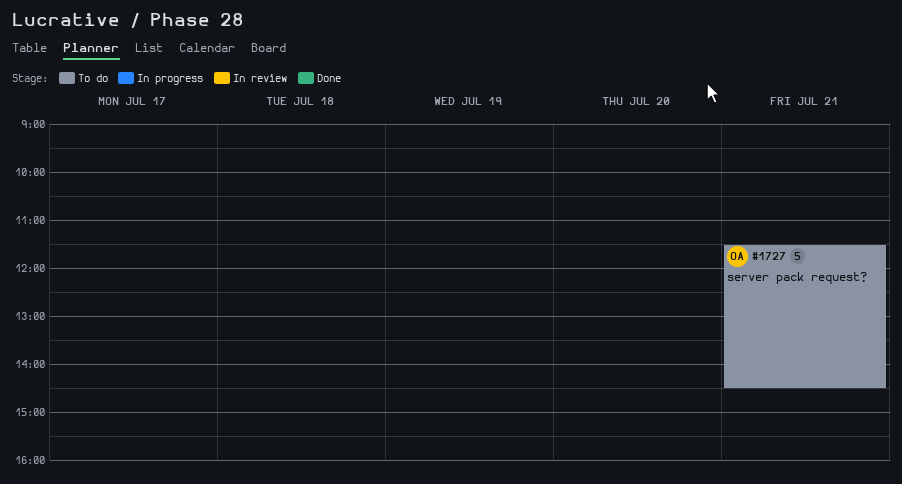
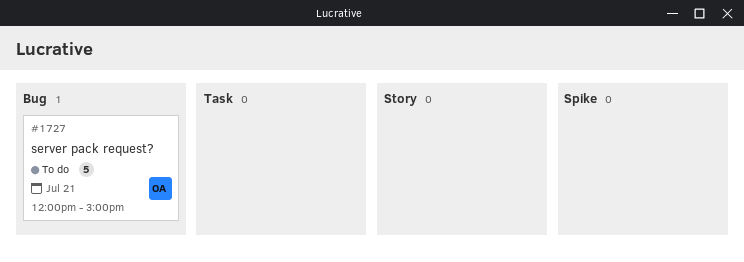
#1727, begins: 11:30 -> 12:00
#1727, ends: 14:30 -> 15:00

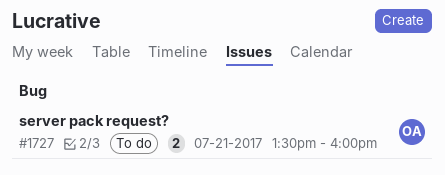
#1727, estimate: 5 -> 2
#1727, begins: 12:00 -> 13:30
#1727, ends: 15:00 -> 16:00

